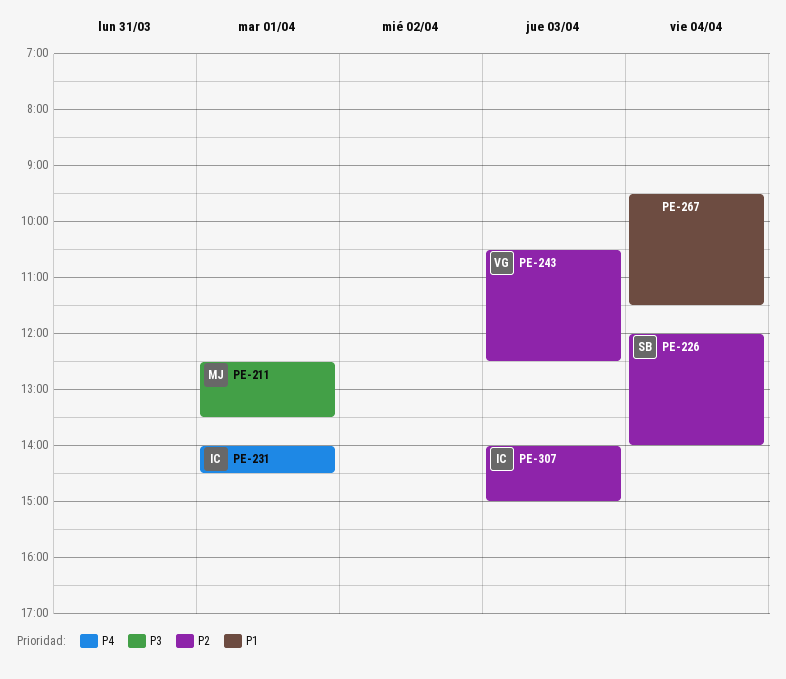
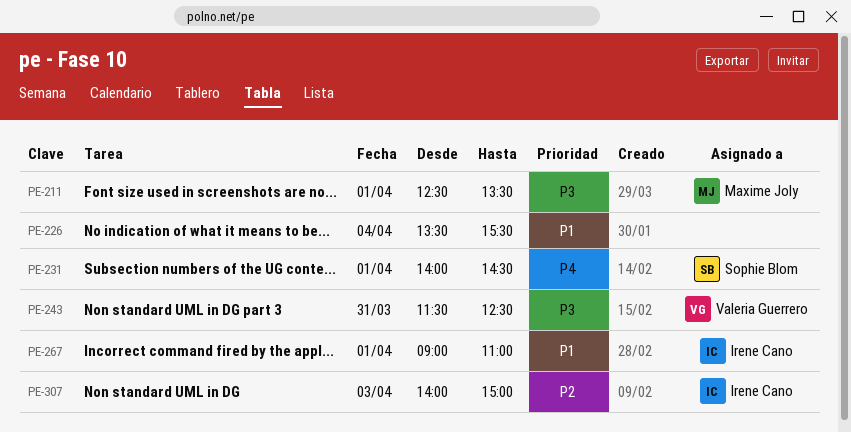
PE-226, owner: Sophie Blom -> none
PE-226, priority: P2 -> P1
PE-226, begins: 12:00 -> 13:30
PE-226, ends: 14:00 -> 15:30
PE-231, owner: Irene Cano -> Sophie Blom
PE-243, priority: P2 -> P3
PE-243, day: Apr 3 -> Mar 31
PE-243, begins: 10:30 -> 11:30
PE-267, owner: none -> Irene Cano
PE-267, day: Apr 4 -> Apr 1
PE-267, begins: 09:30 -> 09:00
PE-267, ends: 11:30 -> 11:00

